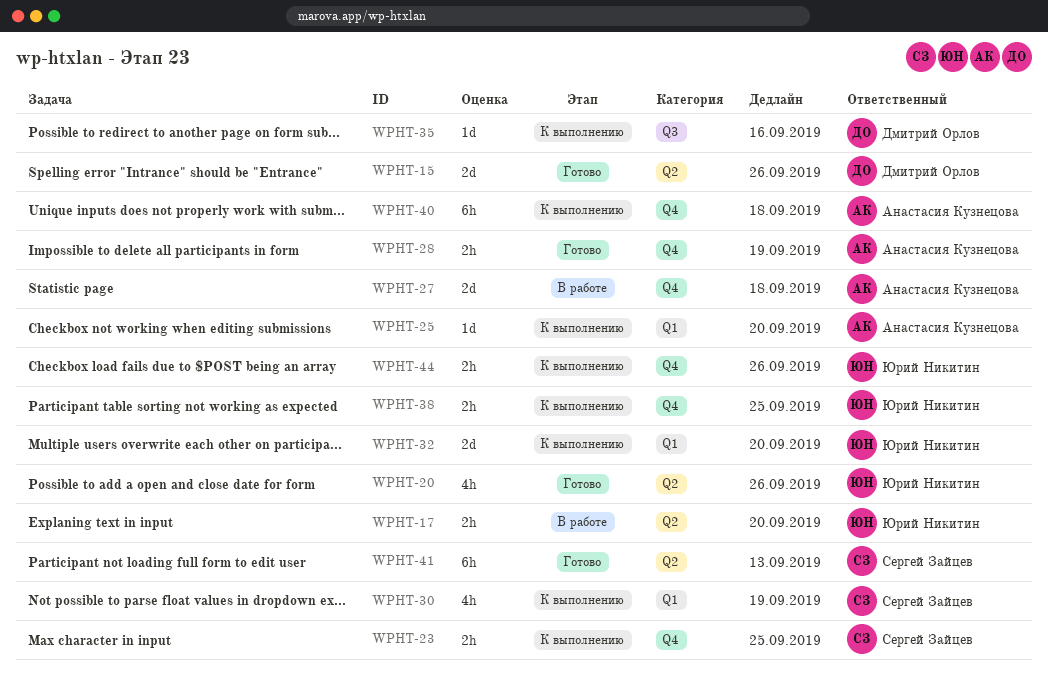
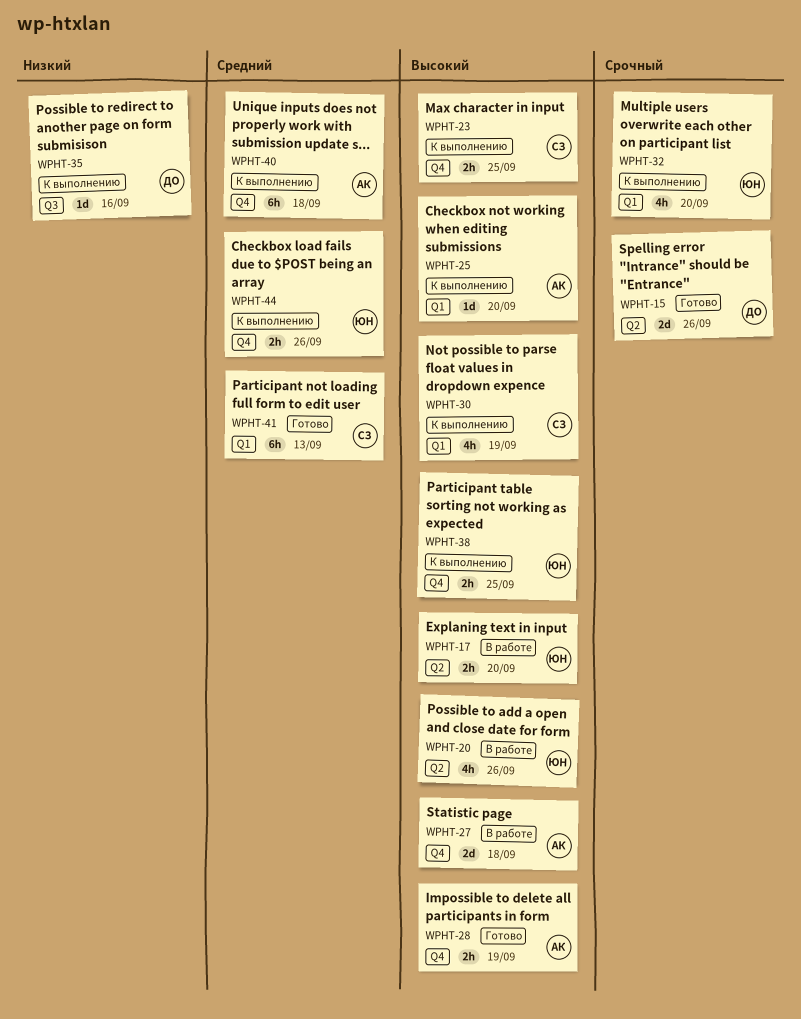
WPHT-20, status: Готово -> В работе
WPHT-32, estimate: 2d -> 4h
WPHT-41, label: Q2 -> Q1

